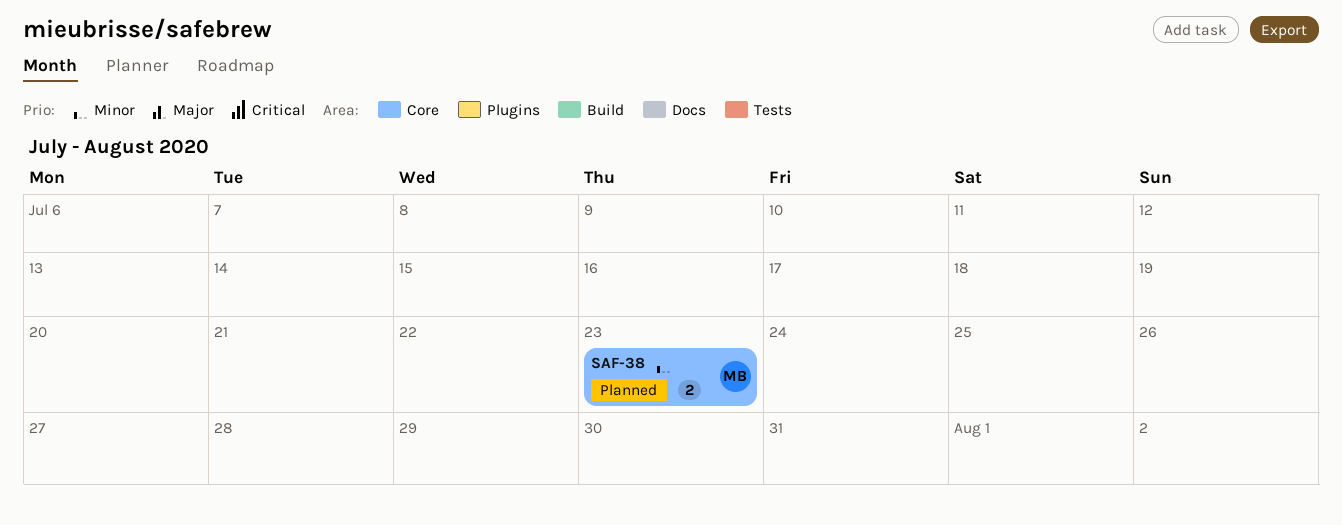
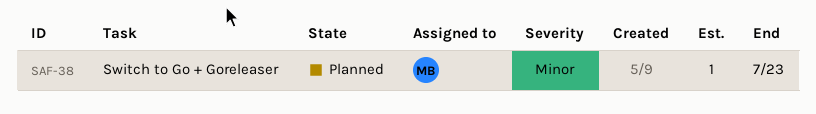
SAF-38, estimate: 2 -> 1

